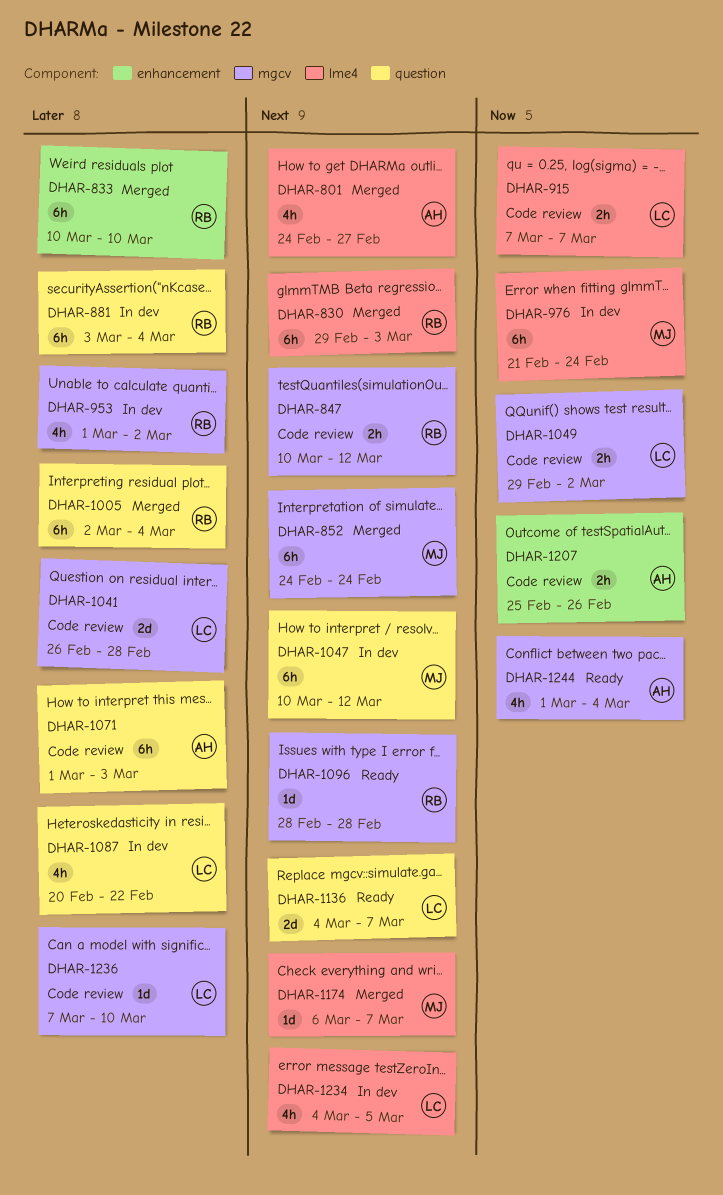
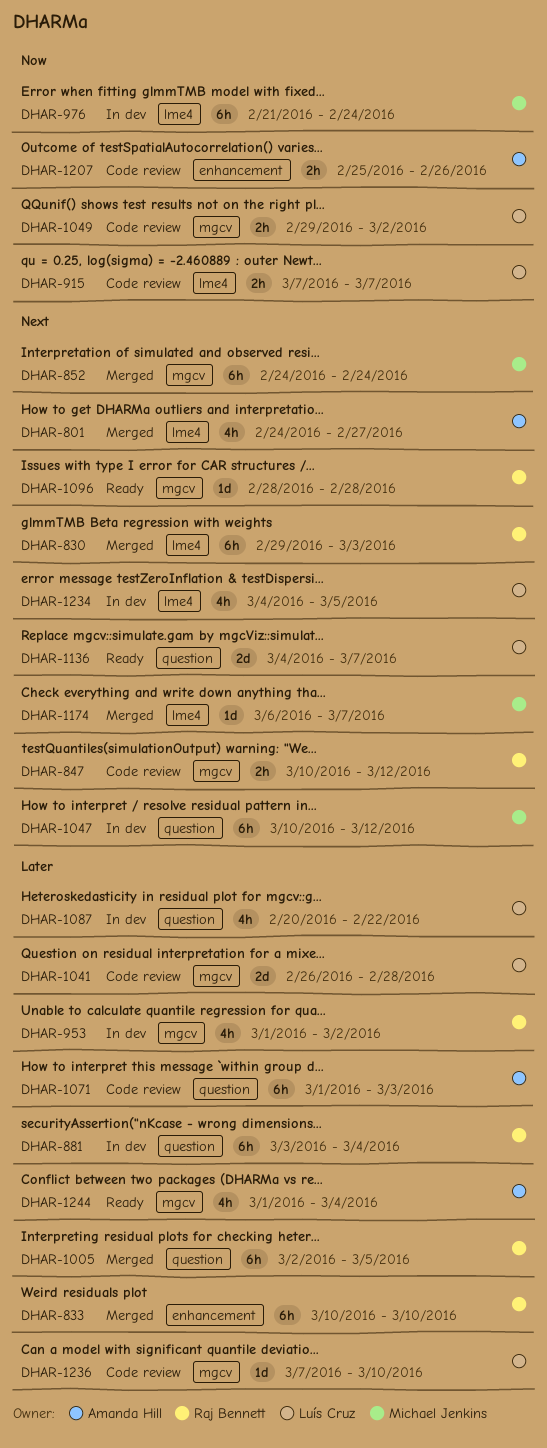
DHAR-1005, due: Mar 4 -> Mar 5
DHAR-1244, priority: Now -> Later

